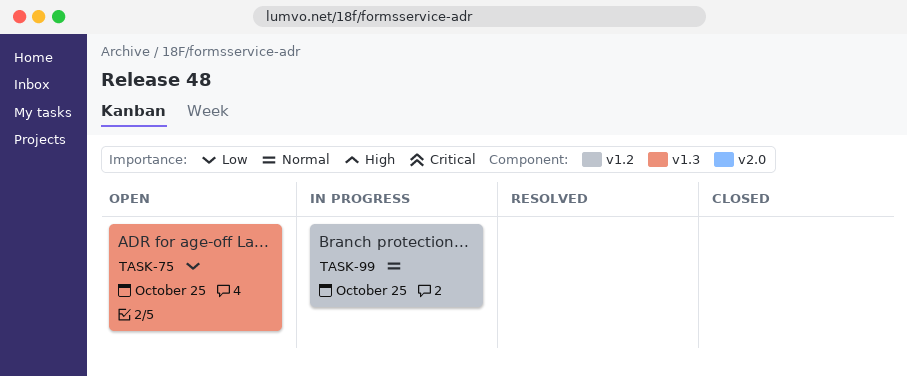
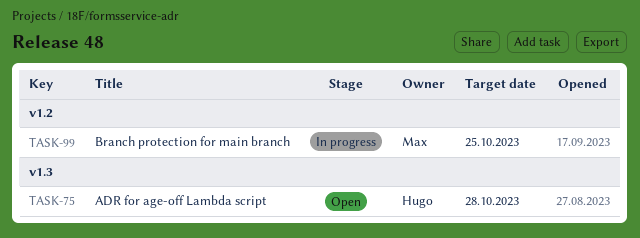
TASK-75, due: Oct 25 -> Oct 28

